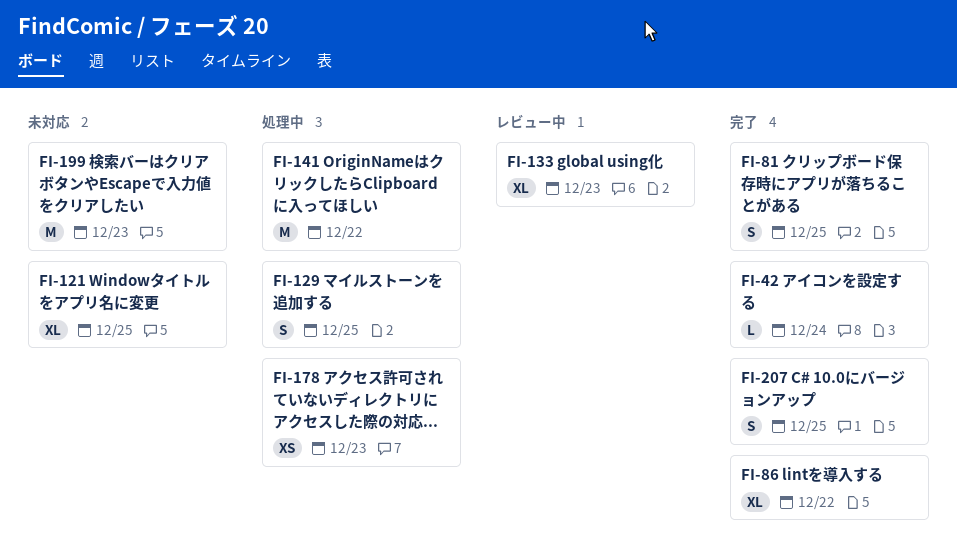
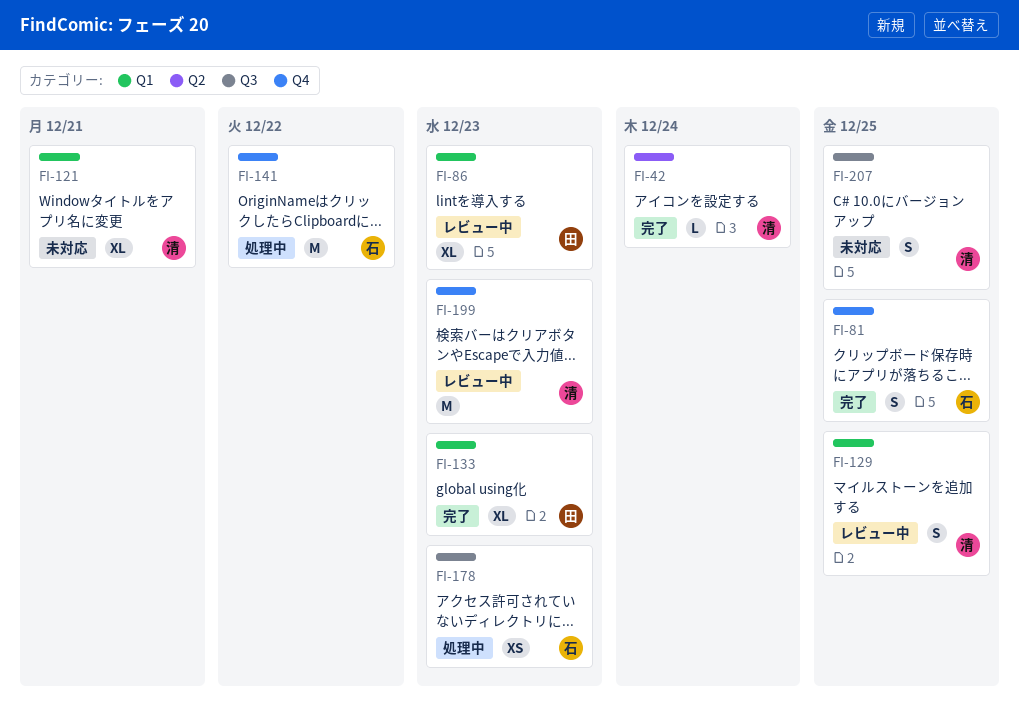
FI-86, status: 完了 -> レビュー中
FI-86, due: Dec 22 -> Dec 23
FI-121, due: Dec 25 -> Dec 21
FI-129, status: 処理中 -> レビュー中
FI-133, status: レビュー中 -> 完了
FI-199, status: 未対応 -> レビュー中
FI-207, status: 完了 -> 未対応

